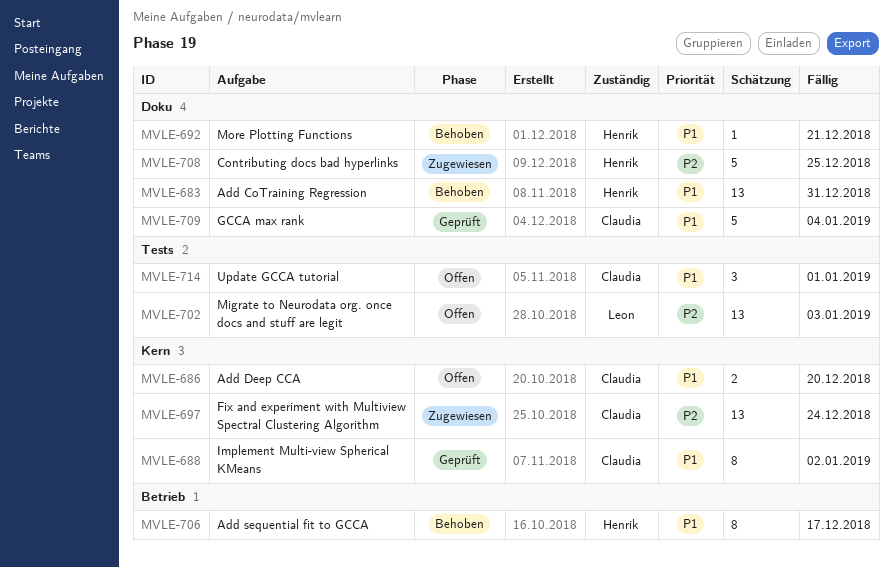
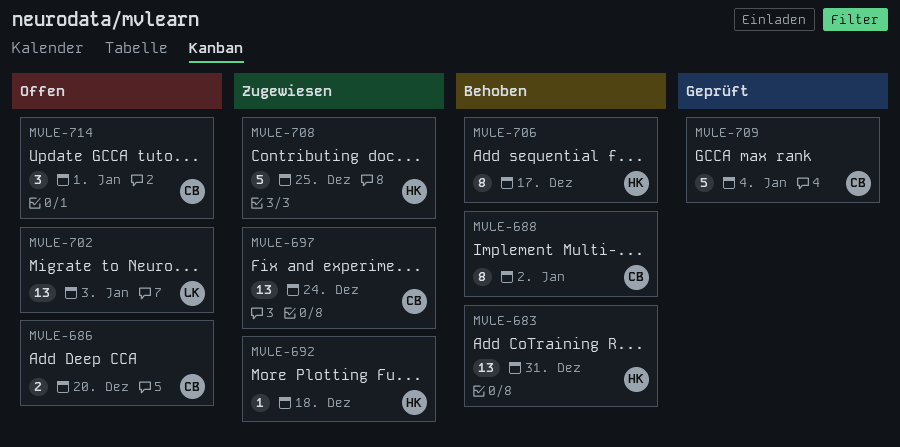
MVLE-688, status: Geprüft -> Behoben
MVLE-692, status: Behoben -> Zugewiesen
MVLE-692, due: Dec 21 -> Dec 18

